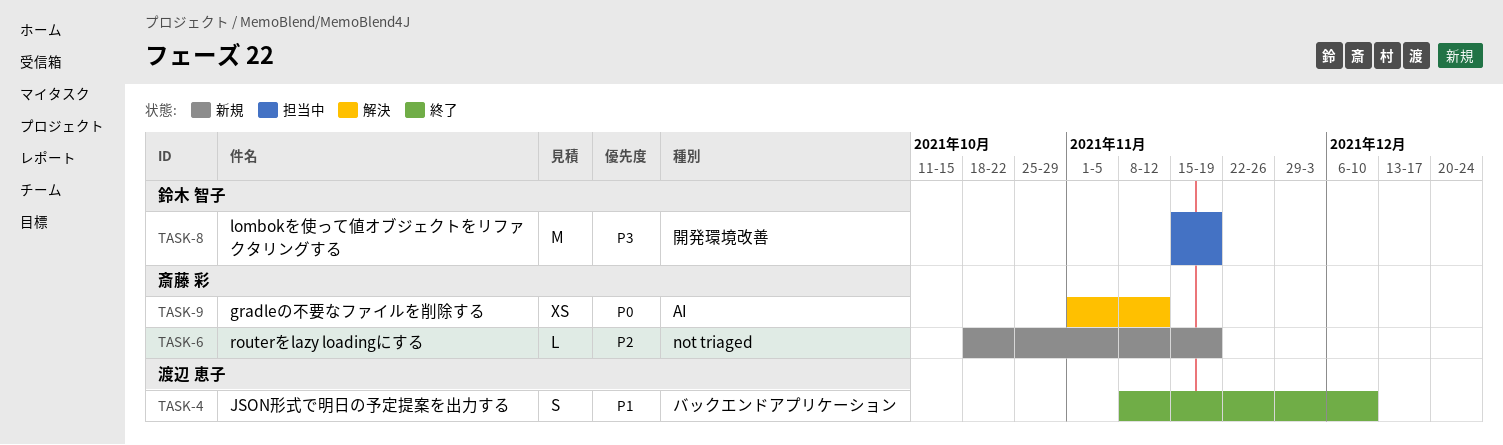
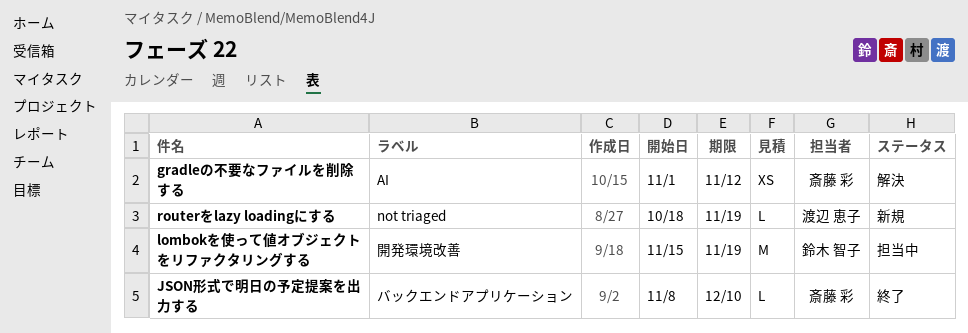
JSON形式で明日の予定提案を出力する, owner: 渡辺 恵子 -> 斎藤 彩
JSON形式で明日の予定提案を出力する, estimate: S -> L
routerをlazy loadingにする, owner: 斎藤 彩 -> 渡辺 恵子

